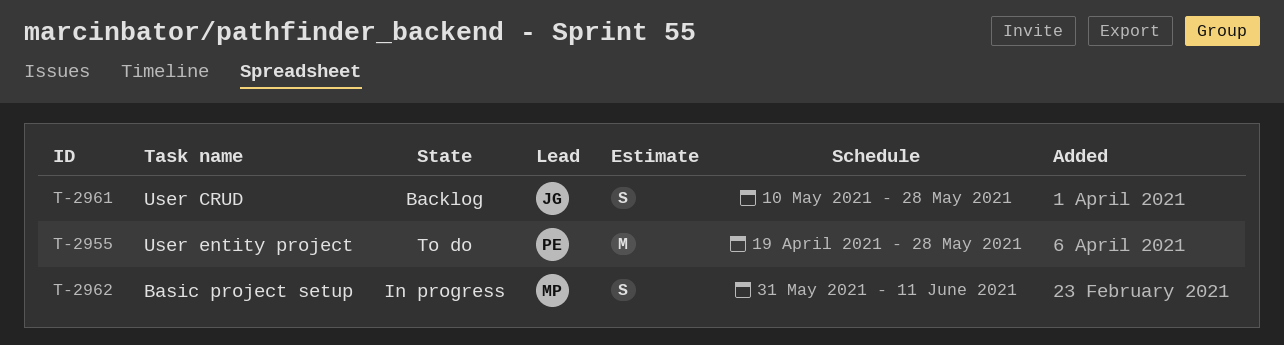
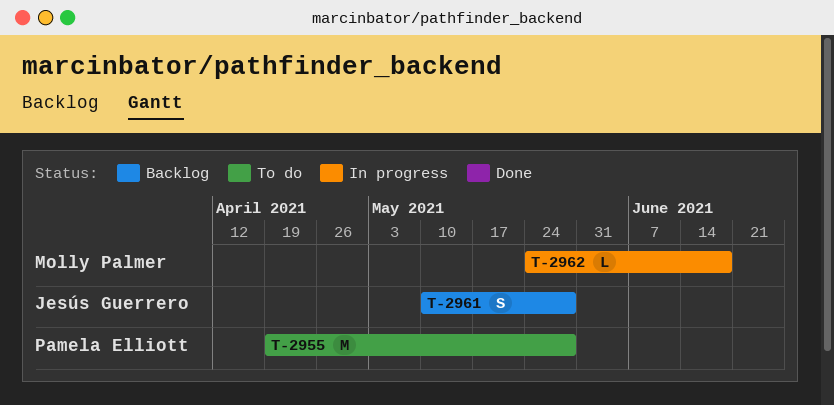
T-2962, estimate: S -> L
T-2962, start: May 31 -> May 24
T-2962, due: Jun 11 -> Jun 18

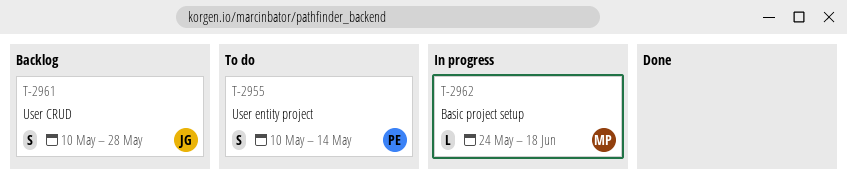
T-2955, estimate: M -> S
T-2955, start: Apr 19 -> May 10
T-2955, due: May 28 -> May 14

